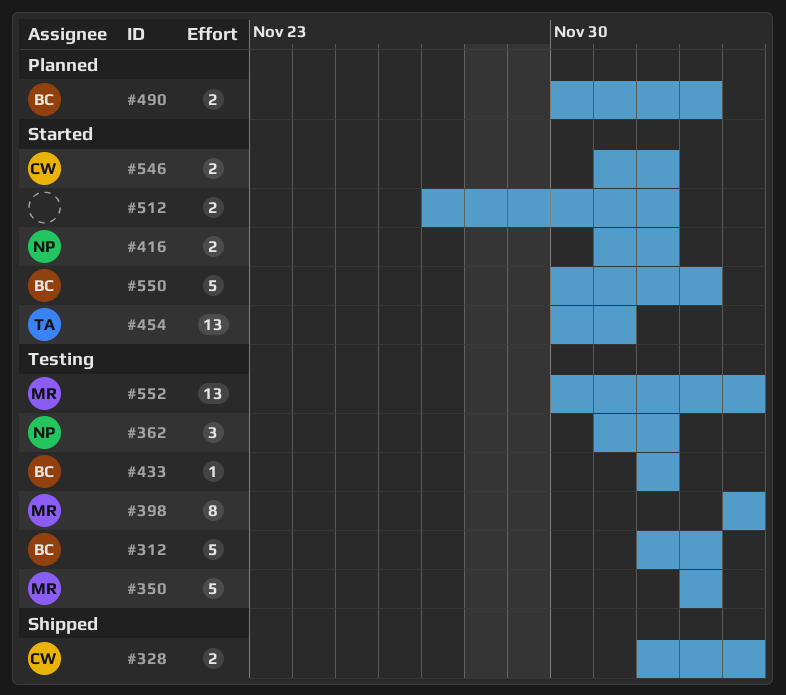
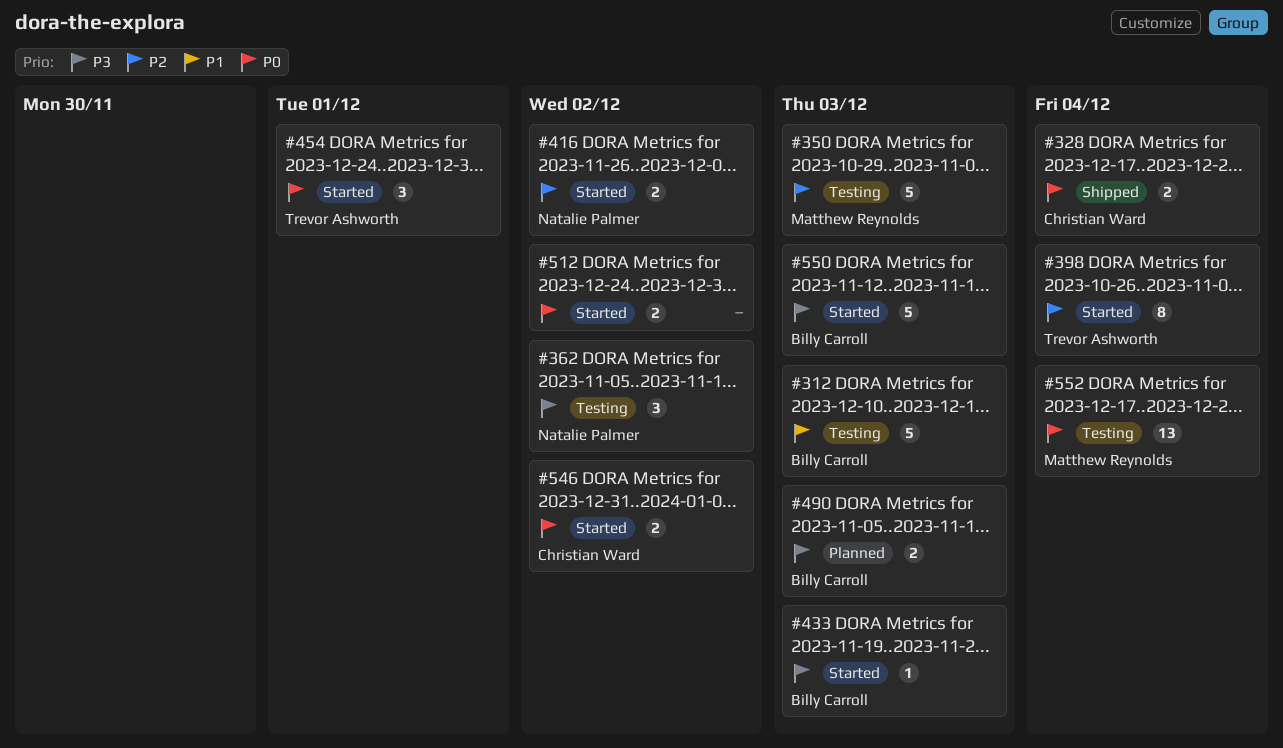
#398, status: Testing -> Started
#398, owner: Matthew Reynolds -> Trevor Ashworth
#433, status: Testing -> Started
#433, due: Dec 2 -> Dec 3
#454, estimate: 13 -> 3

